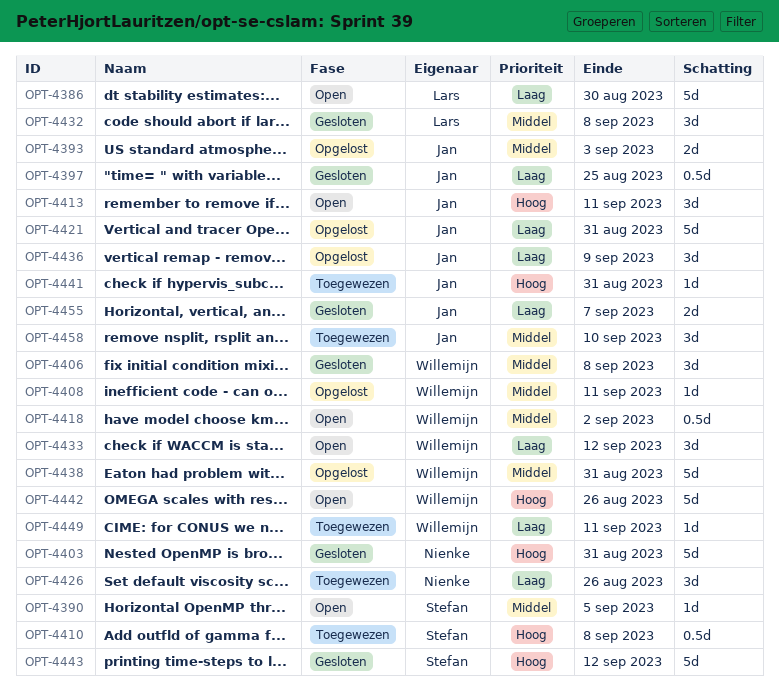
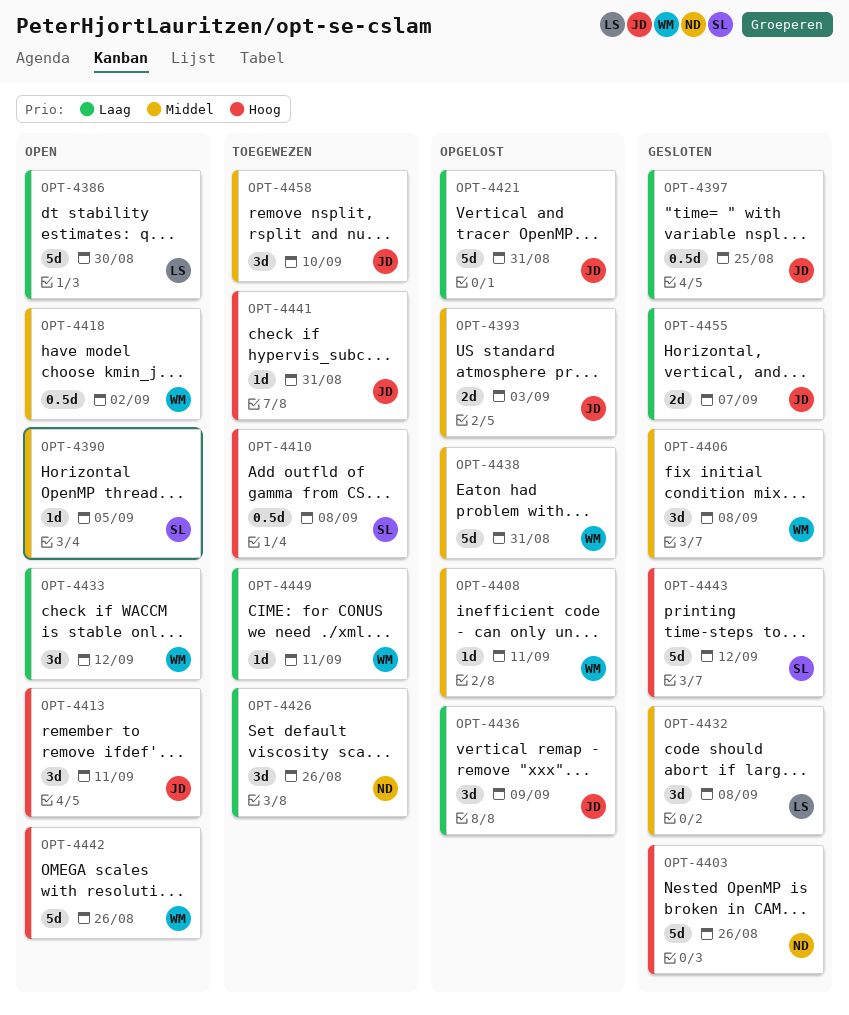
OPT-4403, due: Aug 31 -> Aug 26

